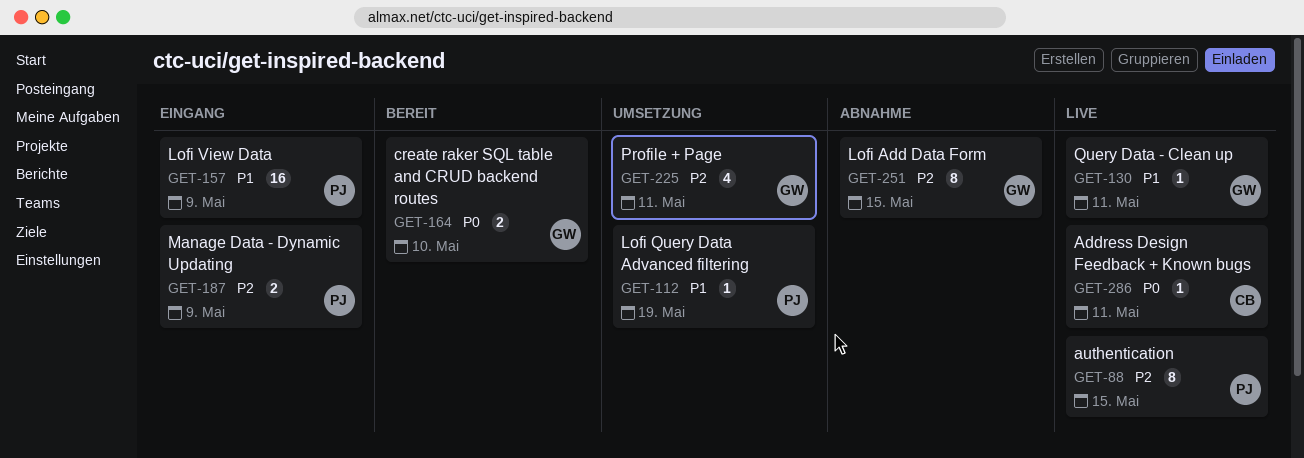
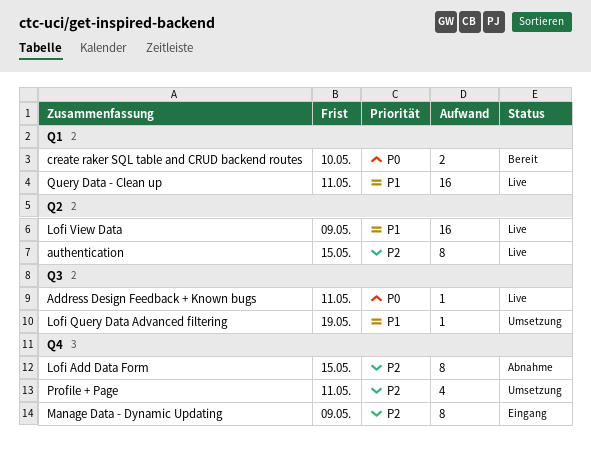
Lofi View Data, status: Eingang -> Live
Manage Data - Dynamic Updating, estimate: 2 -> 8
Query Data - Clean up, estimate: 1 -> 16

